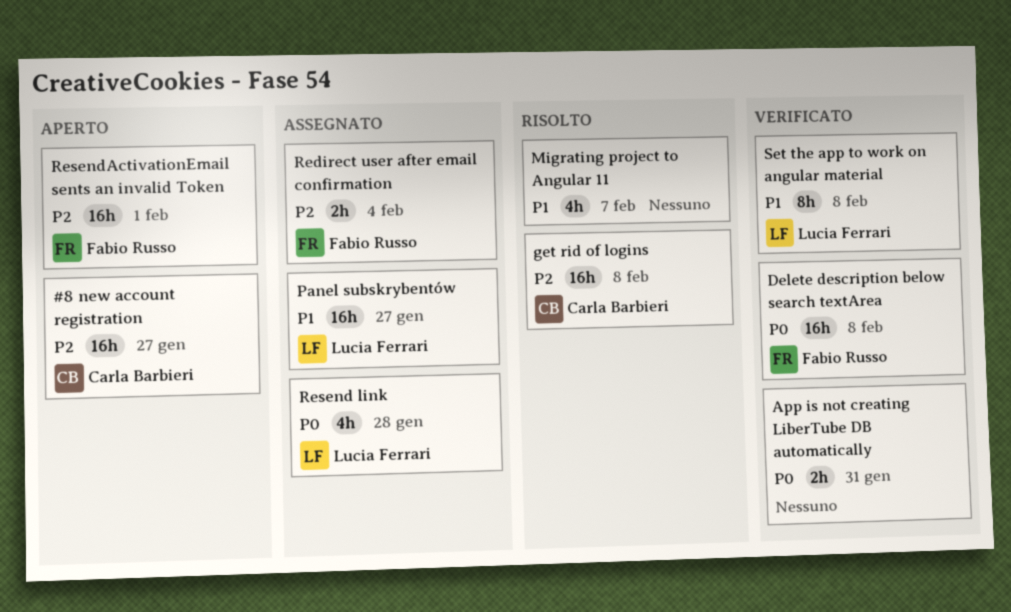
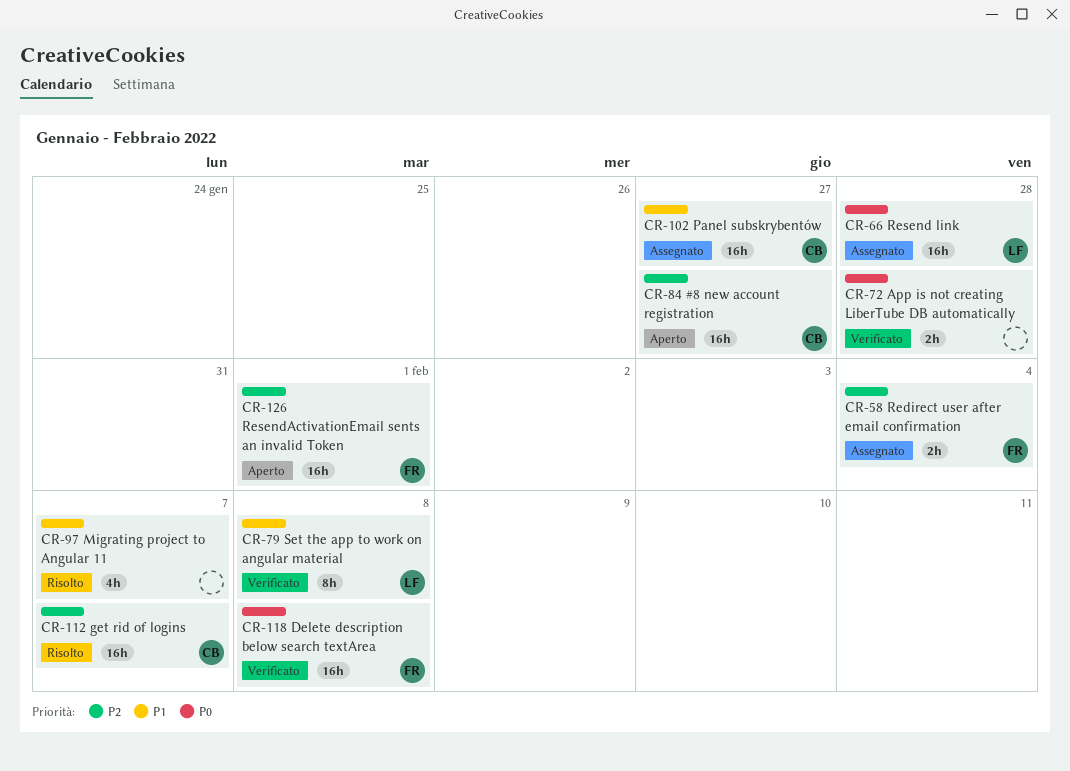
App is not creating LiberTube DB automatically, due: Jan 31 -> Jan 28
get rid of logins, due: Feb 8 -> Feb 7
Panel subskrybentów, owner: Lucia Ferrari -> Carla Barbieri
Resend link, estimate: 4h -> 16h

